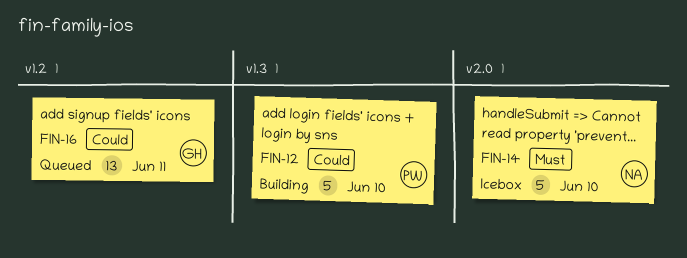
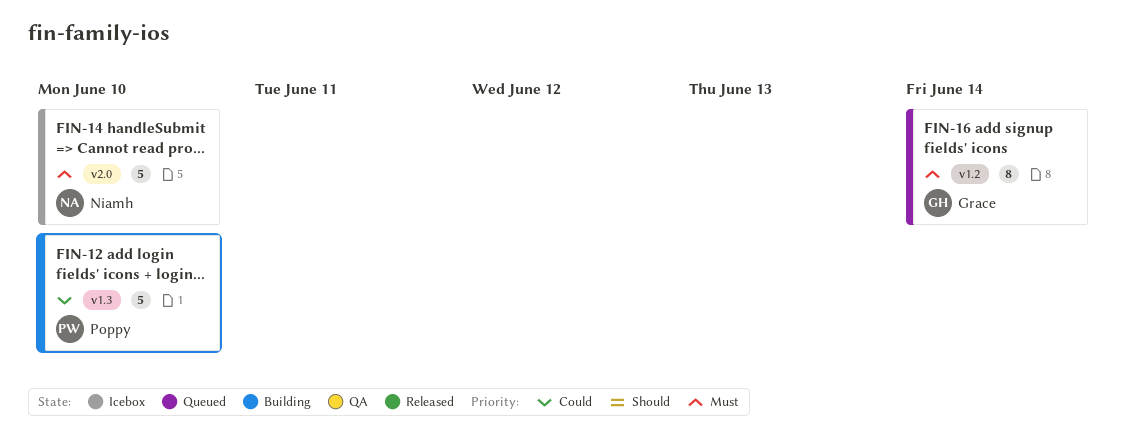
FIN-16, priority: Could -> Must
FIN-16, estimate: 13 -> 8
FIN-16, due: Jun 11 -> Jun 14

